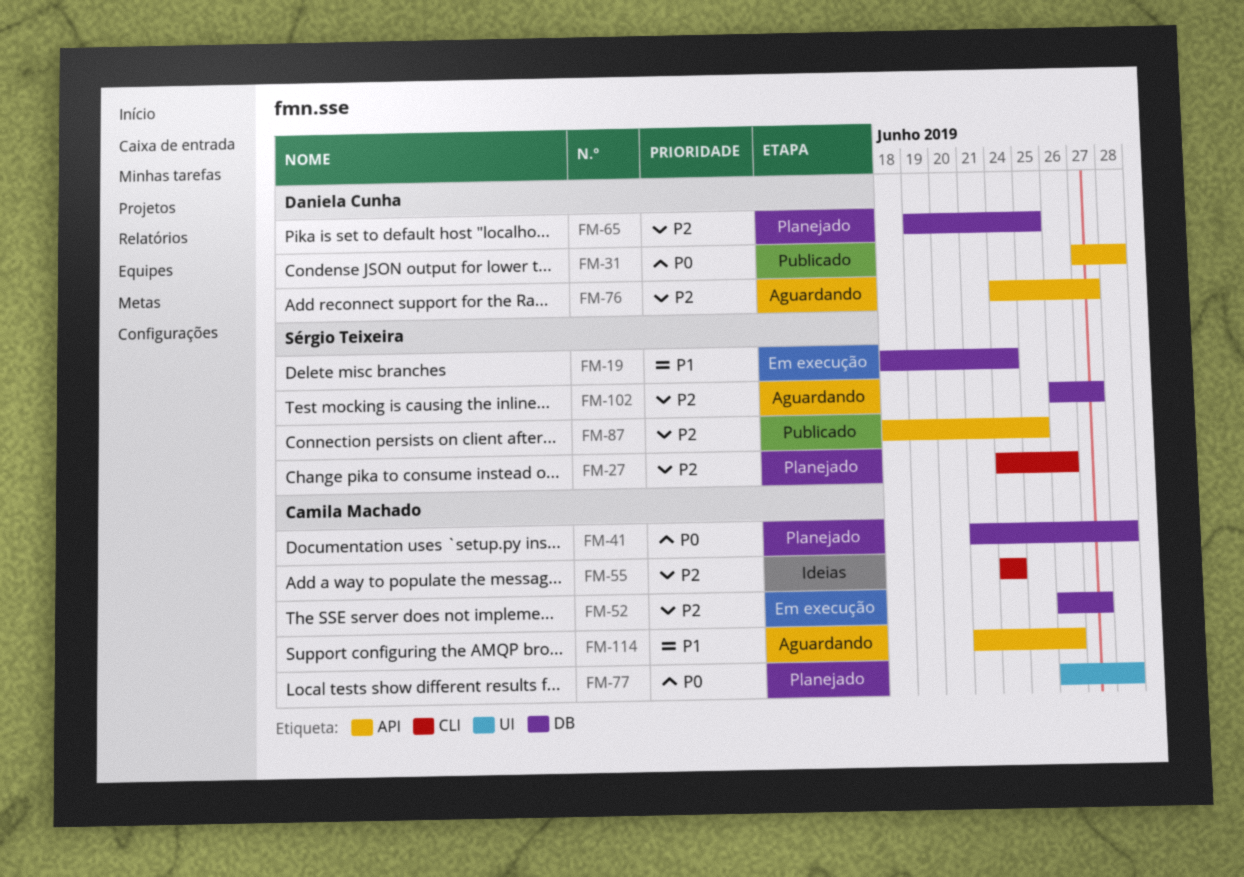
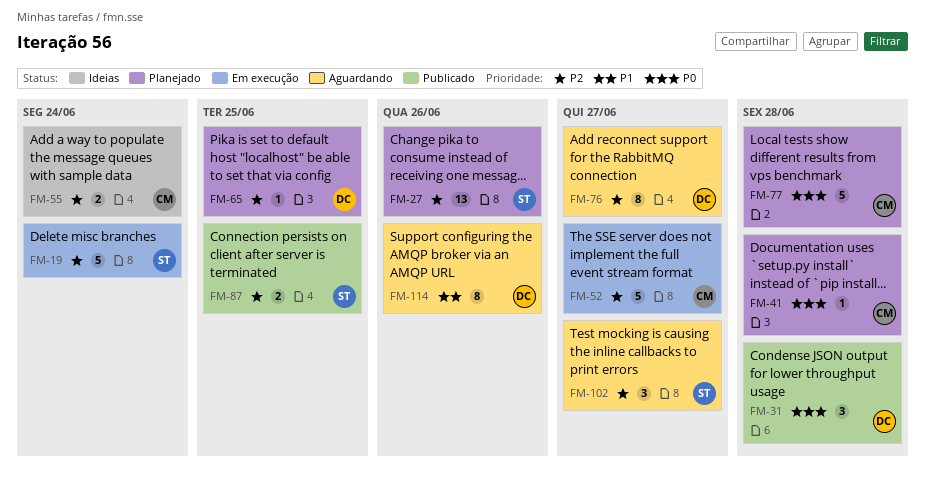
FM-19, priority: P1 -> P2
FM-114, owner: Camila Machado -> Daniela Cunha

